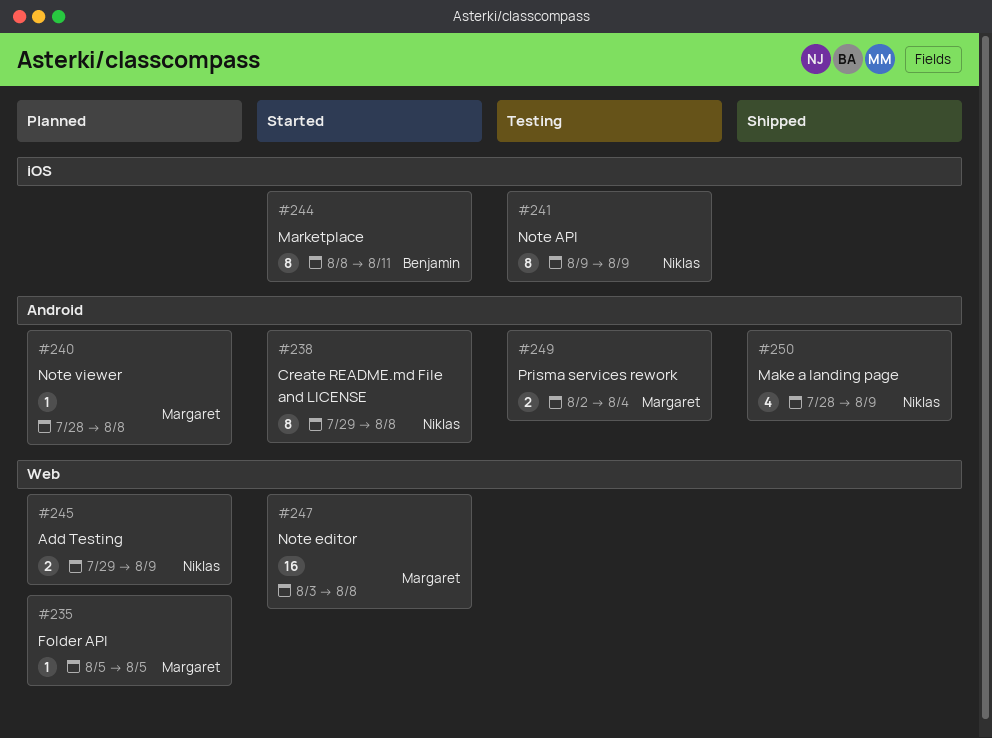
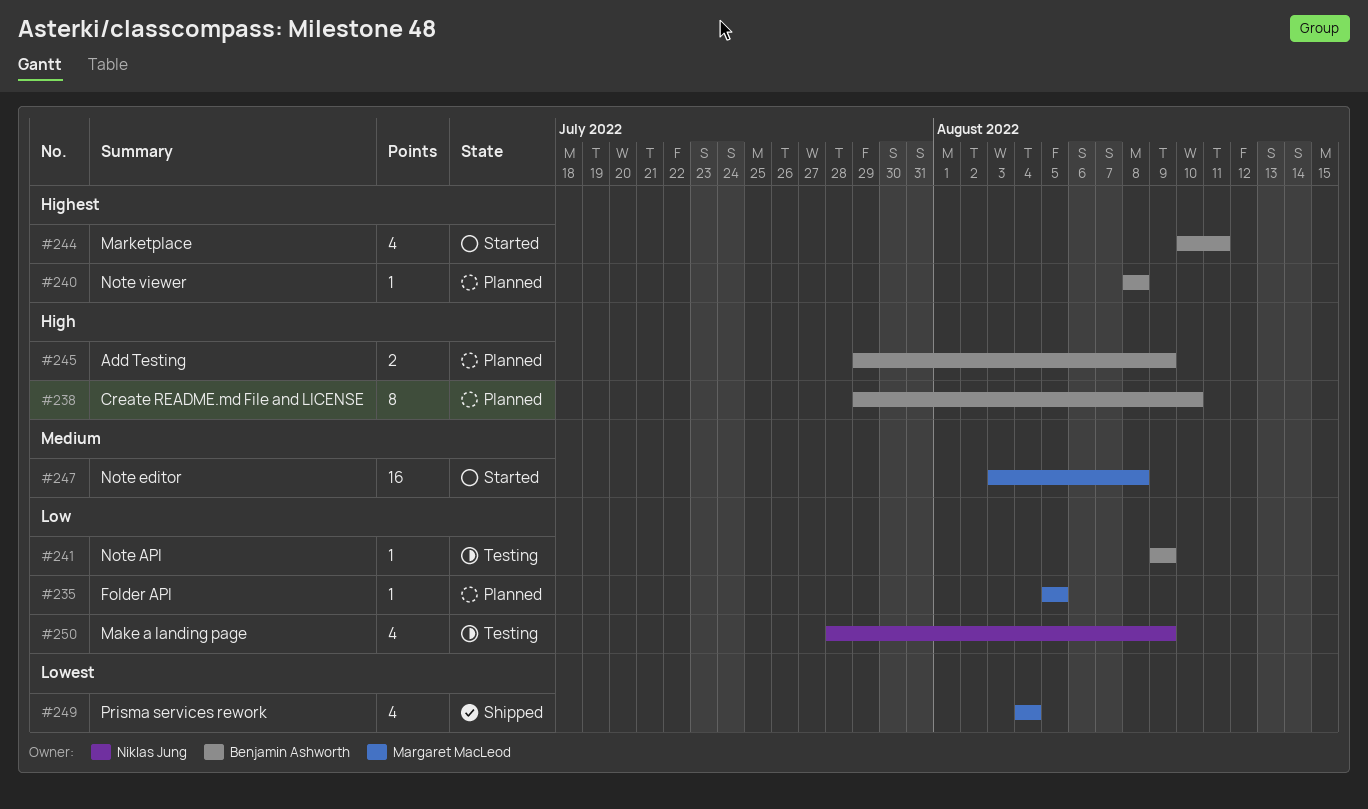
#238, status: Started -> Planned
#238, owner: Niklas Jung -> Benjamin Ashworth
#238, due: Aug 8 -> Aug 10
#240, owner: Margaret MacLeod -> Benjamin Ashworth
#240, start: Jul 28 -> Aug 8
#241, owner: Niklas Jung -> Benjamin Ashworth
#241, estimate: 8 -> 1
#244, estimate: 8 -> 4
#244, start: Aug 8 -> Aug 10
#245, owner: Niklas Jung -> Benjamin Ashworth
#249, status: Testing -> Shipped
#249, estimate: 2 -> 4
#249, start: Aug 2 -> Aug 4
#250, status: Shipped -> Testing

